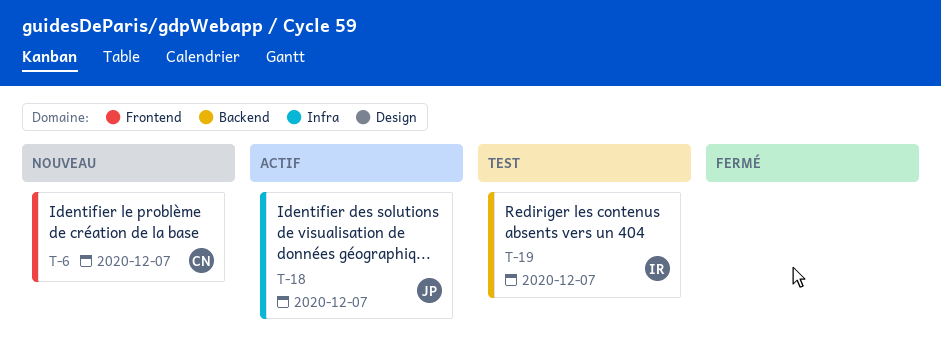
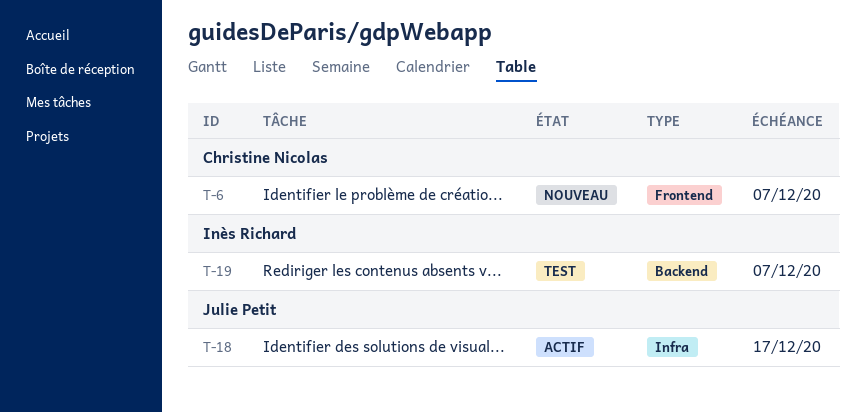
T-18, due: Dec 7 -> Dec 17

